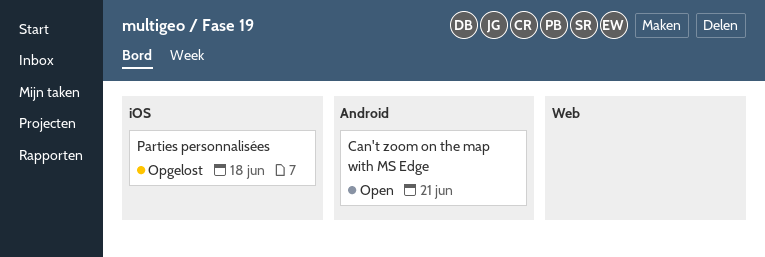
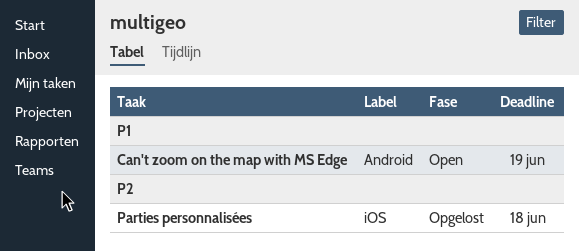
Can't zoom on the map with MS Edge, due: Jun 21 -> Jun 19

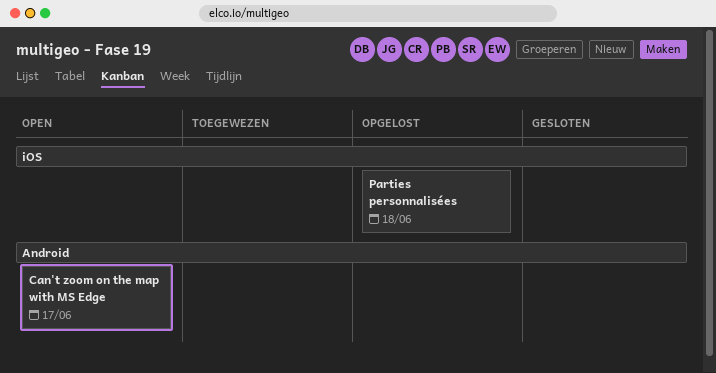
Can't zoom on the map with MS Edge, due: Jun 19 -> Jun 17

